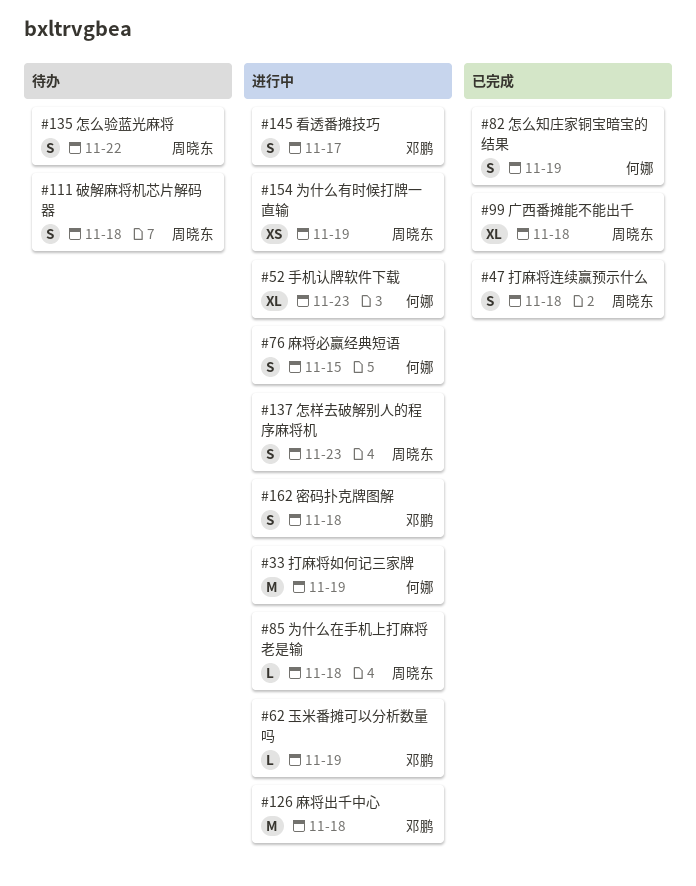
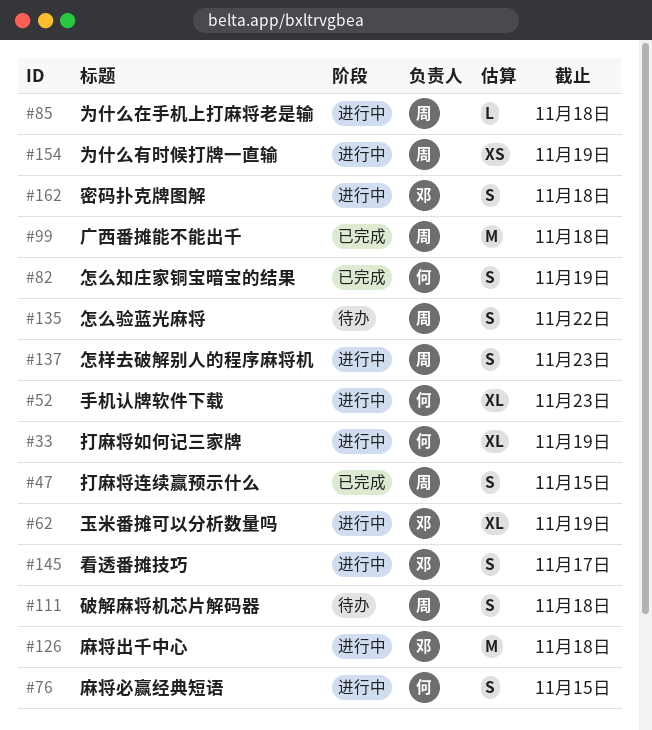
#33, estimate: M -> XL
#47, due: Nov 18 -> Nov 15
#62, estimate: L -> XL
#99, estimate: XL -> M

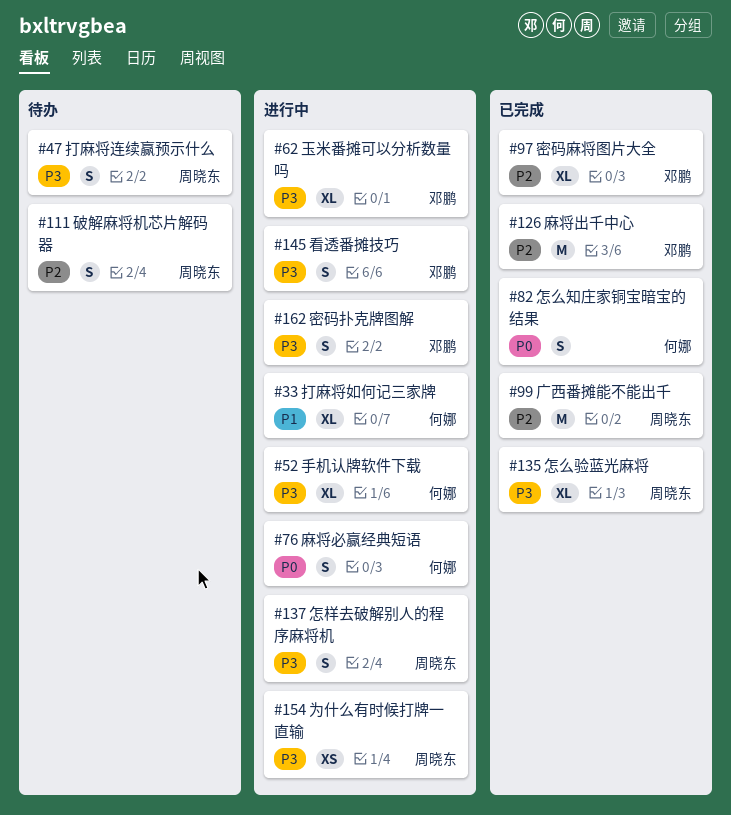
#47, status: 已完成 -> 待办
#85: present -> none
#97: none -> present
#126, status: 进行中 -> 已完成
#135, status: 待办 -> 已完成
#135, estimate: S -> XL

